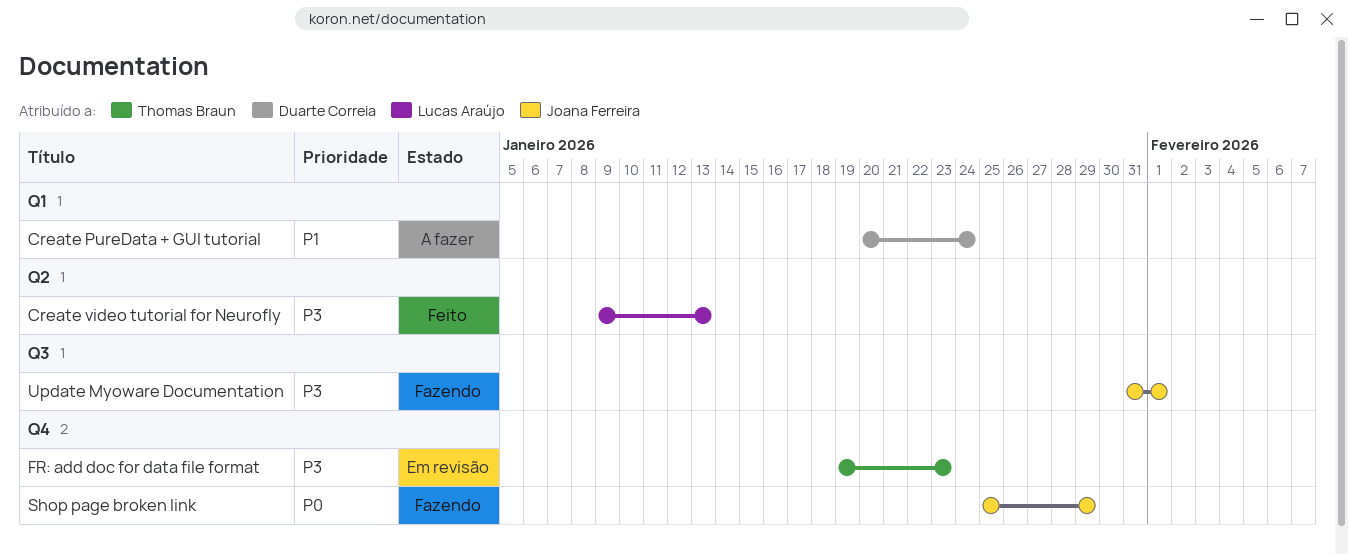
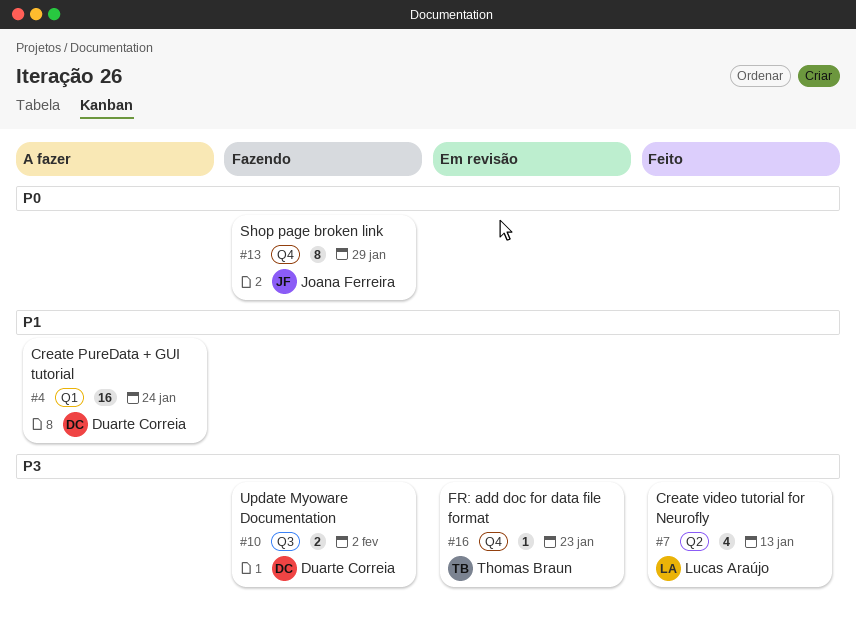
Update Myoware Documentation, owner: Joana Ferreira -> Duarte Correia
Update Myoware Documentation, due: Feb 1 -> Feb 2

